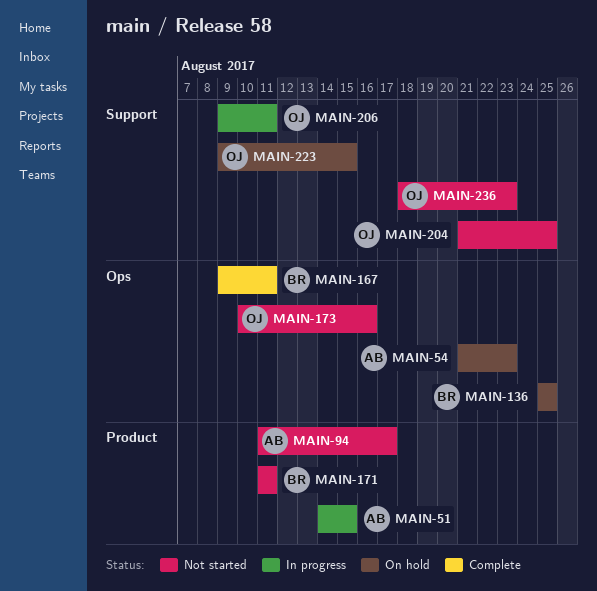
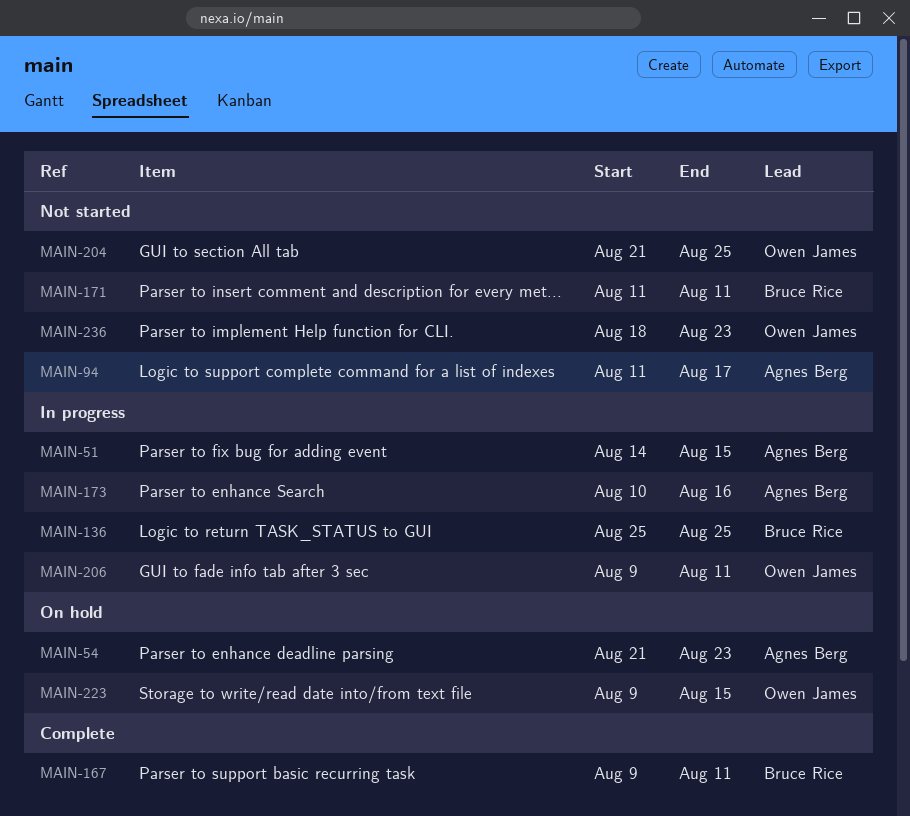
MAIN-136, status: On hold -> In progress
MAIN-173, status: Not started -> In progress
MAIN-173, owner: Owen James -> Agnes Berg

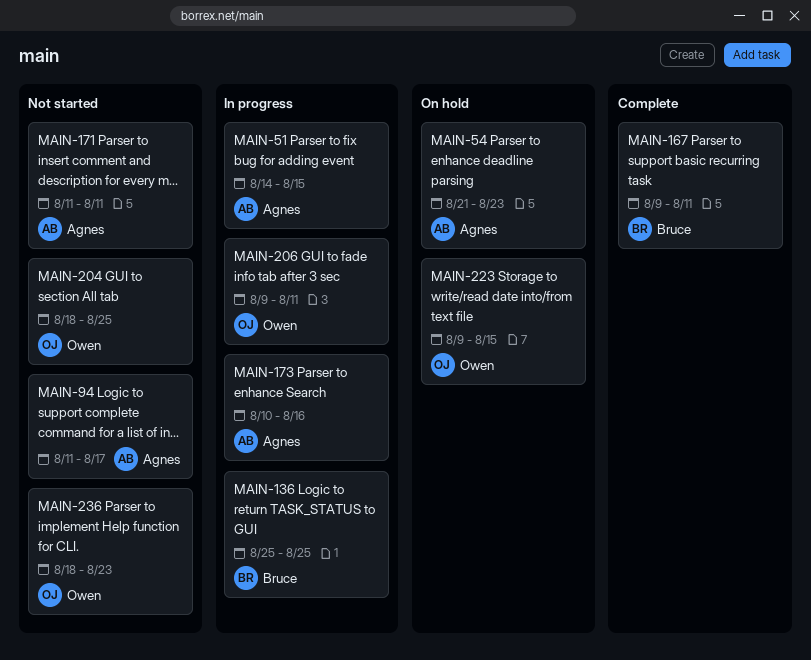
MAIN-171, owner: Bruce Rice -> Agnes Berg
MAIN-204, start: Aug 21 -> Aug 18

